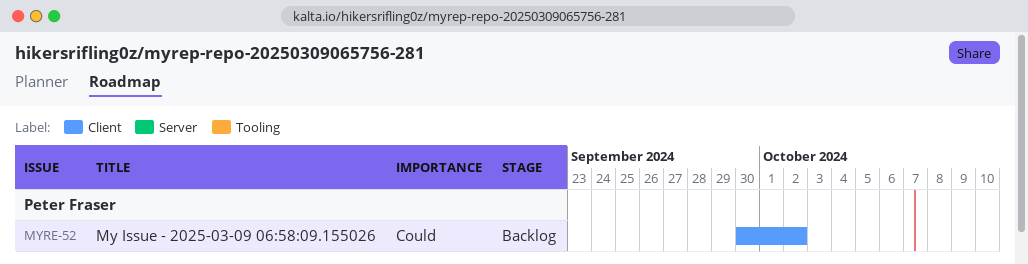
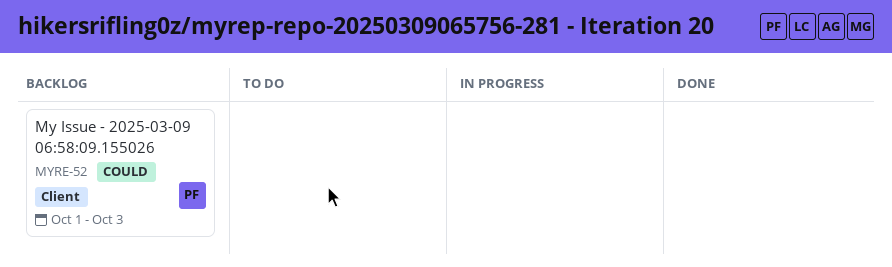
MYRE-52, start: Sep 30 -> Oct 1
MYRE-52, due: Oct 2 -> Oct 3

